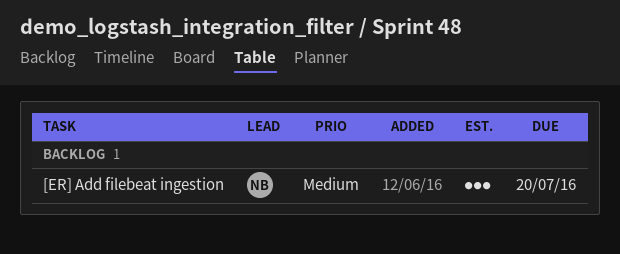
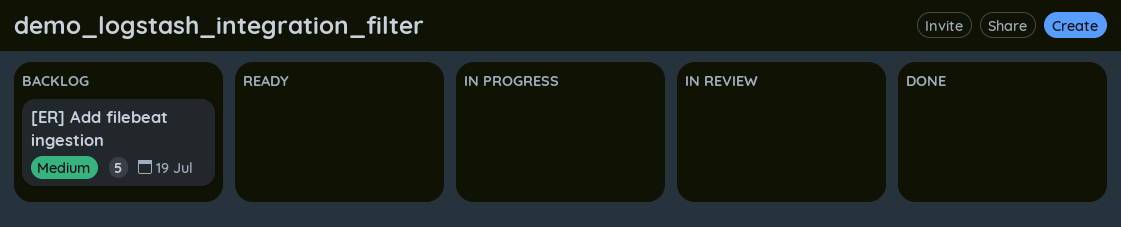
[ER] Add filebeat ingestion, estimate: 3 -> 5
[ER] Add filebeat ingestion, due: Jul 20 -> Jul 19

